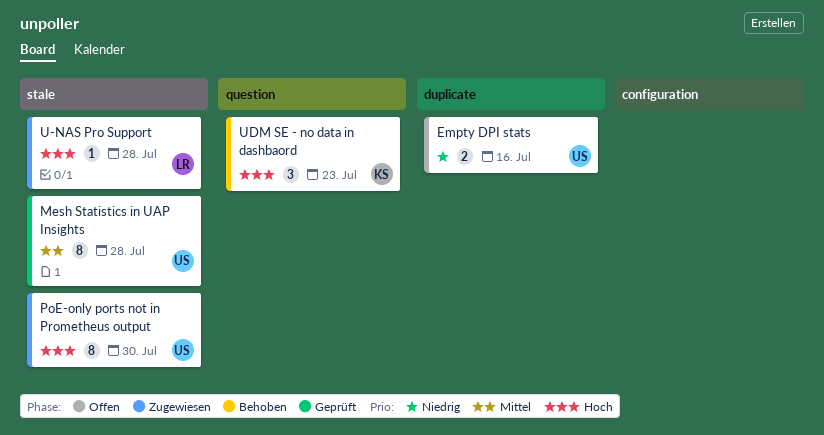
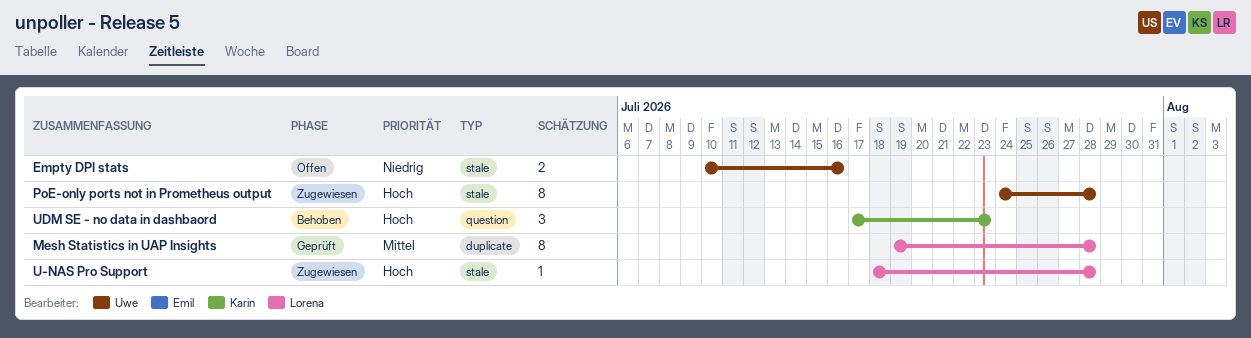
Empty DPI stats, label: duplicate -> stale
Mesh Statistics in UAP Insights, owner: Uwe -> Lorena
Mesh Statistics in UAP Insights, label: stale -> duplicate
PoE-only ports not in Prometheus output, due: Jul 30 -> Jul 28

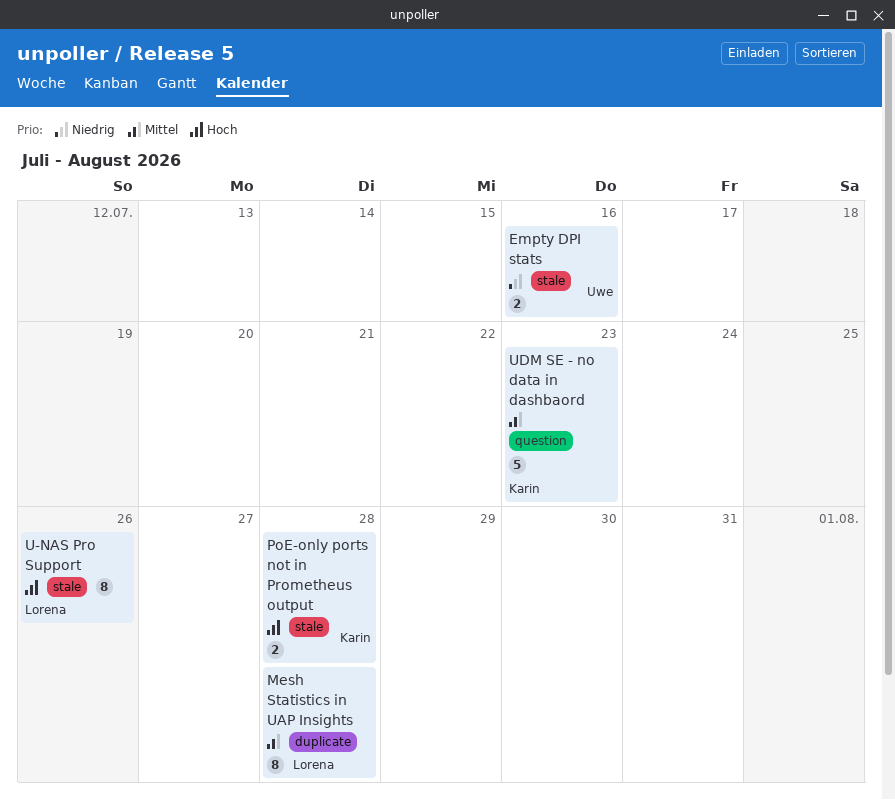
PoE-only ports not in Prometheus output, owner: Uwe -> Karin
PoE-only ports not in Prometheus output, estimate: 8 -> 2
U-NAS Pro Support, estimate: 1 -> 8
U-NAS Pro Support, due: Jul 28 -> Jul 26
UDM SE - no data in dashbaord, priority: Hoch -> Mittel
UDM SE - no data in dashbaord, estimate: 3 -> 5

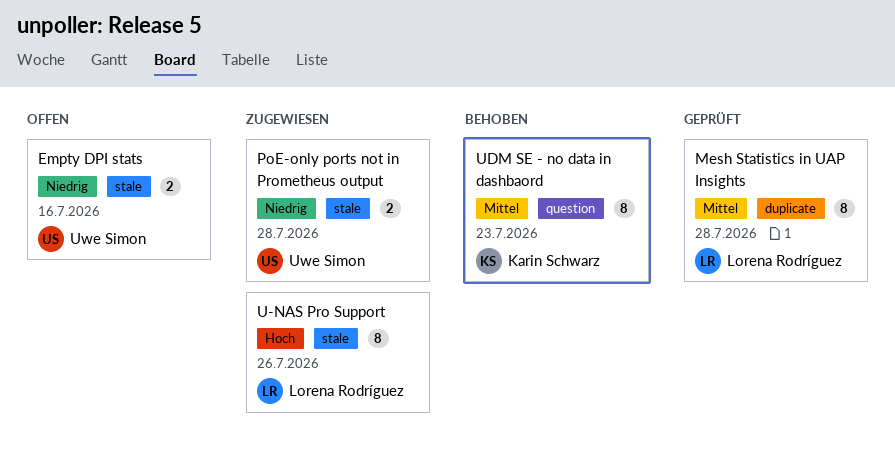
PoE-only ports not in Prometheus output, owner: Karin Schwarz -> Uwe Simon
PoE-only ports not in Prometheus output, priority: Hoch -> Niedrig
UDM SE - no data in dashbaord, estimate: 5 -> 8

